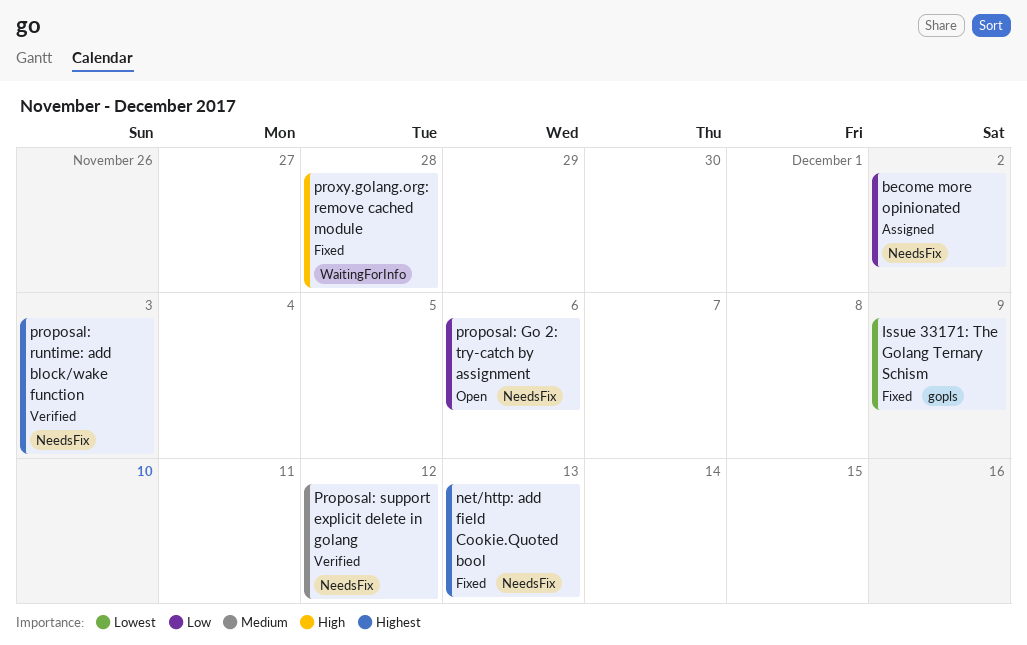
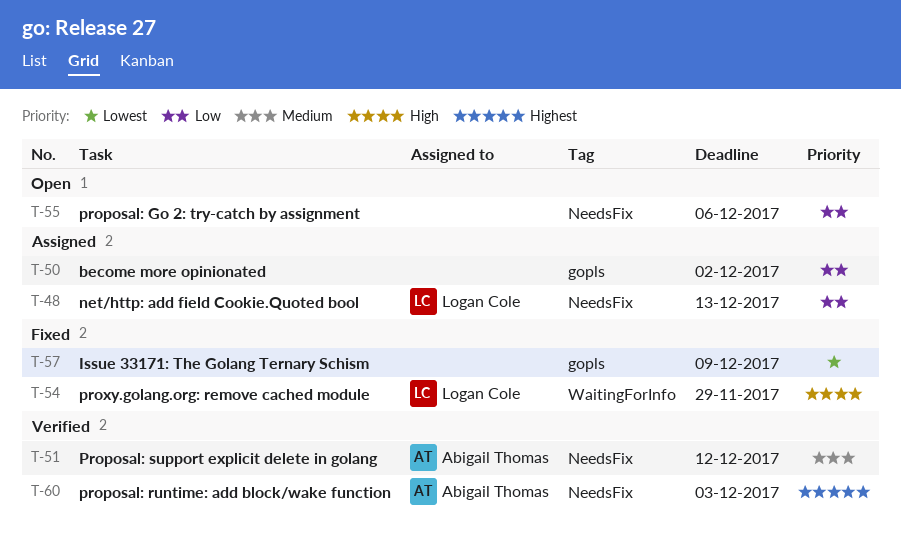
become more opinionated, label: NeedsFix -> gopls
net/http: add field Cookie.Quoted bool, status: Fixed -> Assigned
net/http: add field Cookie.Quoted bool, priority: Highest -> Low
proxy.golang.org: remove cached module, due: Nov 28 -> Nov 29

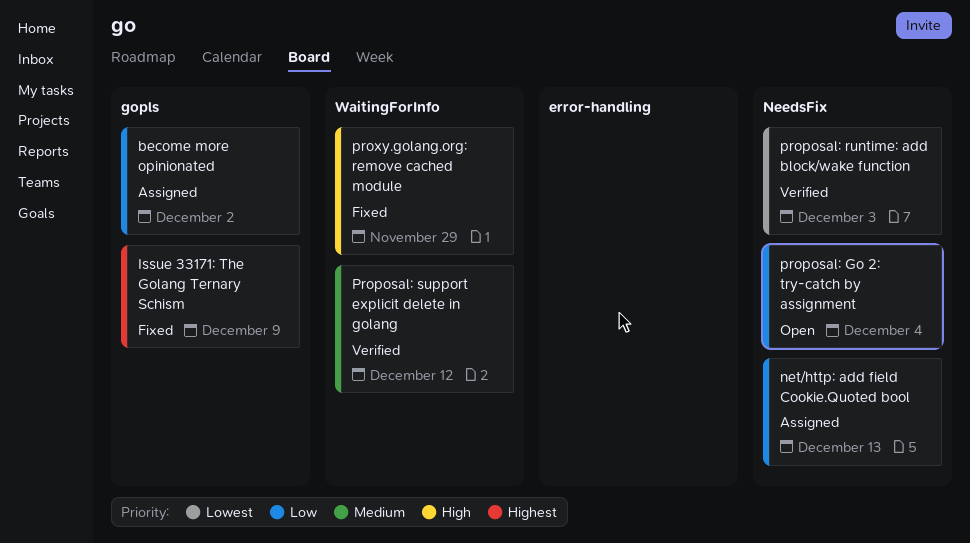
Issue 33171: The Golang Ternary Schism, priority: Lowest -> Highest
proposal: Go 2: try-catch by assignment, due: Dec 6 -> Dec 4
proposal: runtime: add block/wake function, priority: Highest -> Lowest
Proposal: support explicit delete in golang, label: NeedsFix -> WaitingForInfo

